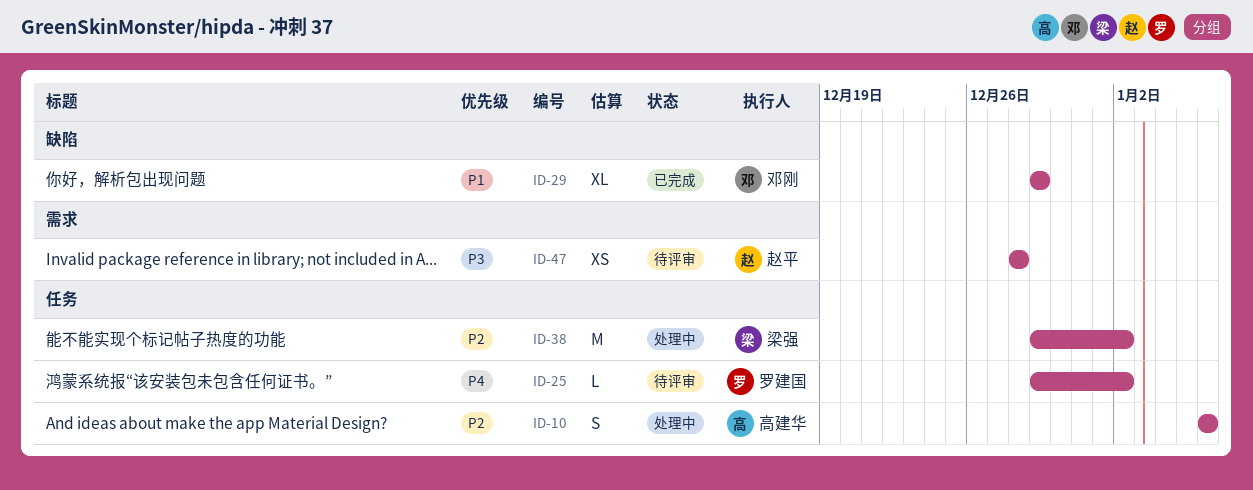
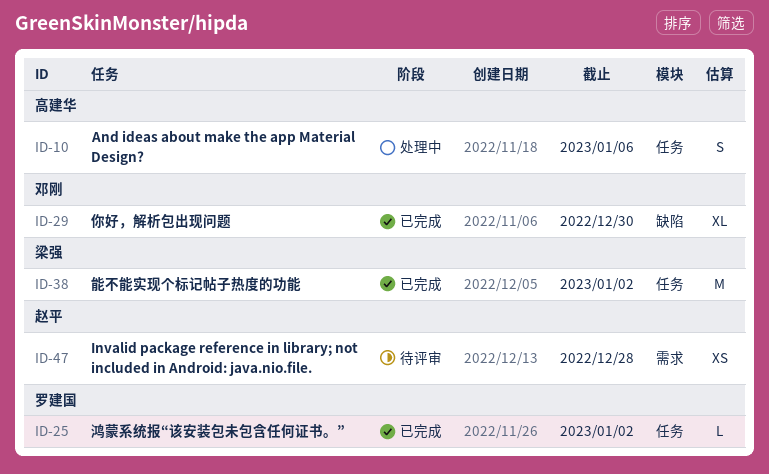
ID-25, status: 待评审 -> 已完成
ID-29, due: Dec 29 -> Dec 30
ID-38, status: 处理中 -> 已完成

